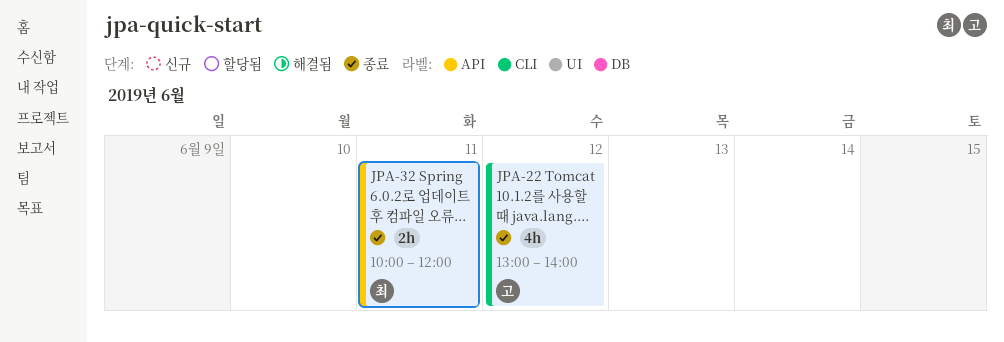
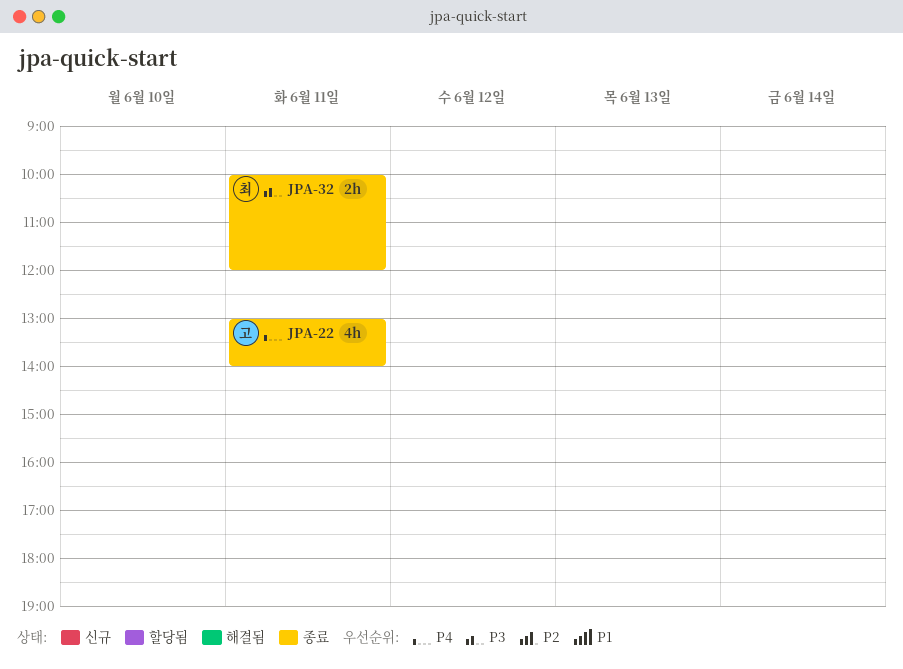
JPA-22, day: Jun 12 -> Jun 11

